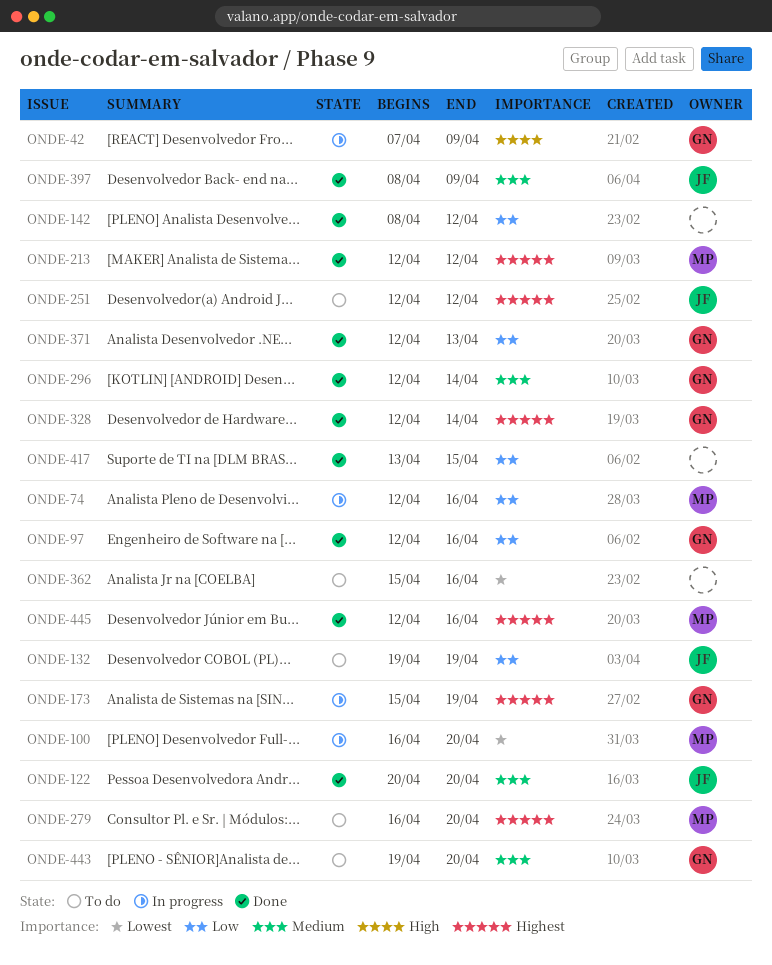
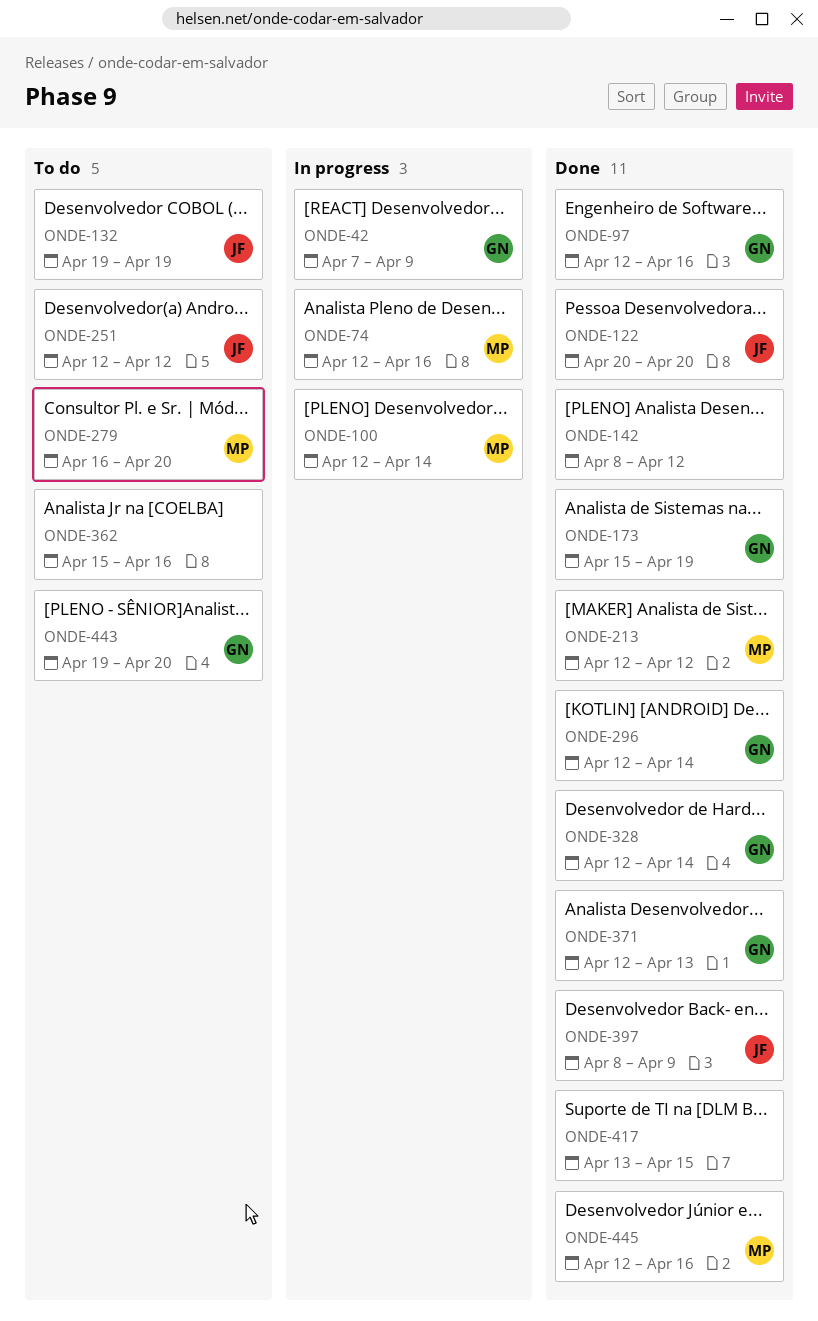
ONDE-100, start: Apr 16 -> Apr 12
ONDE-100, due: Apr 20 -> Apr 14
ONDE-173, status: In progress -> Done

